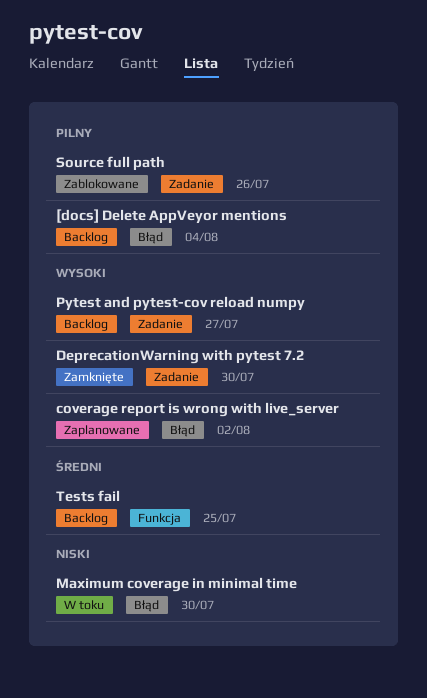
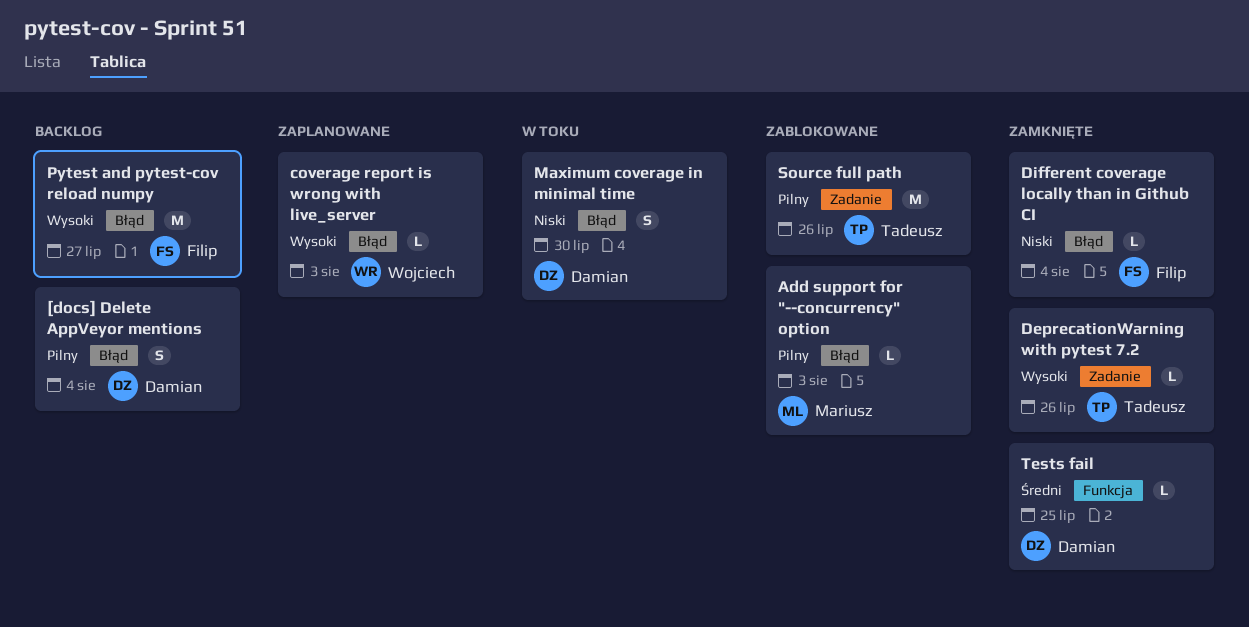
Add support for "--concurrency" option: none -> present
coverage report is wrong with live_server, due: Aug 2 -> Aug 3
DeprecationWarning with pytest 7.2, due: Jul 30 -> Jul 26
Different coverage locally than in Github CI: none -> present
Pytest and pytest-cov reload numpy, label: Zadanie -> Błąd
Tests fail, status: Backlog -> Zamknięte

